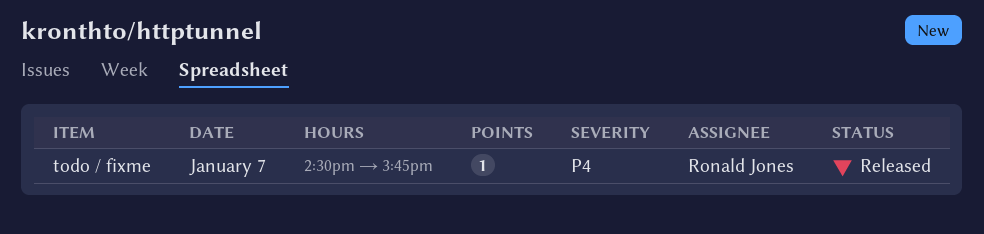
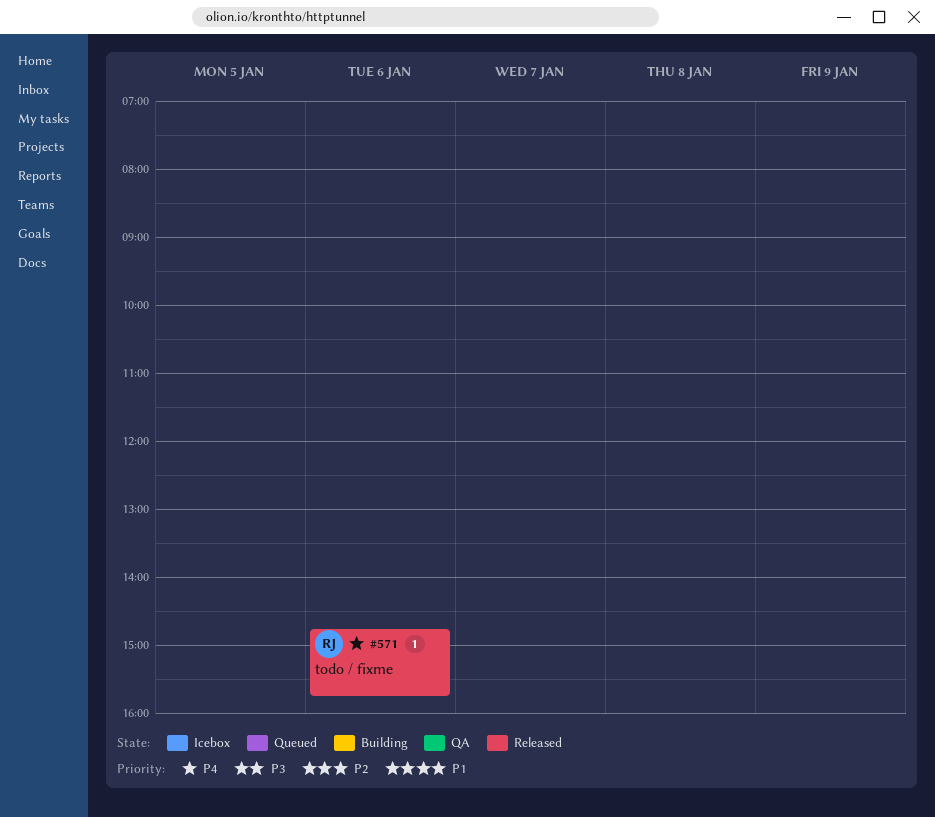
todo / fixme, day: Jan 7 -> Jan 6
todo / fixme, begins: 14:30 -> 14:45

